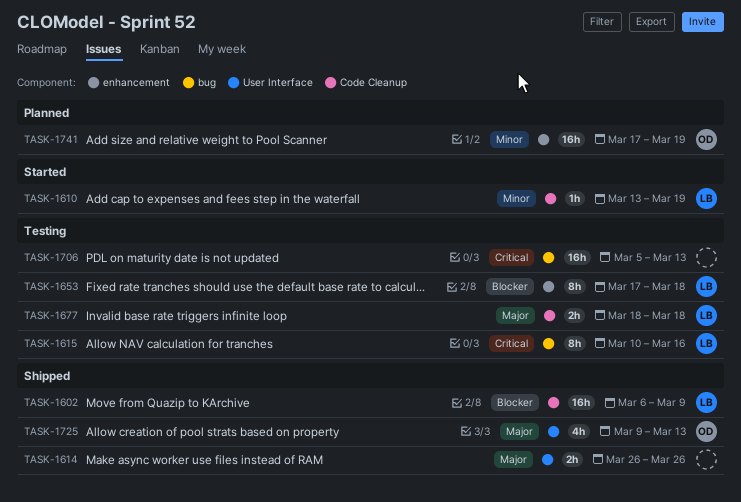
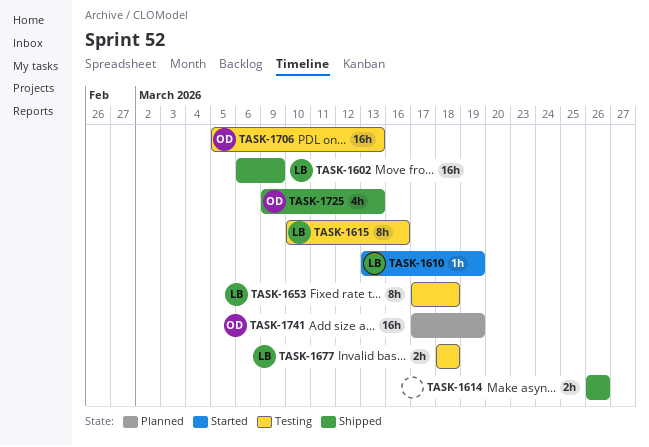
TASK-1706, owner: none -> OD

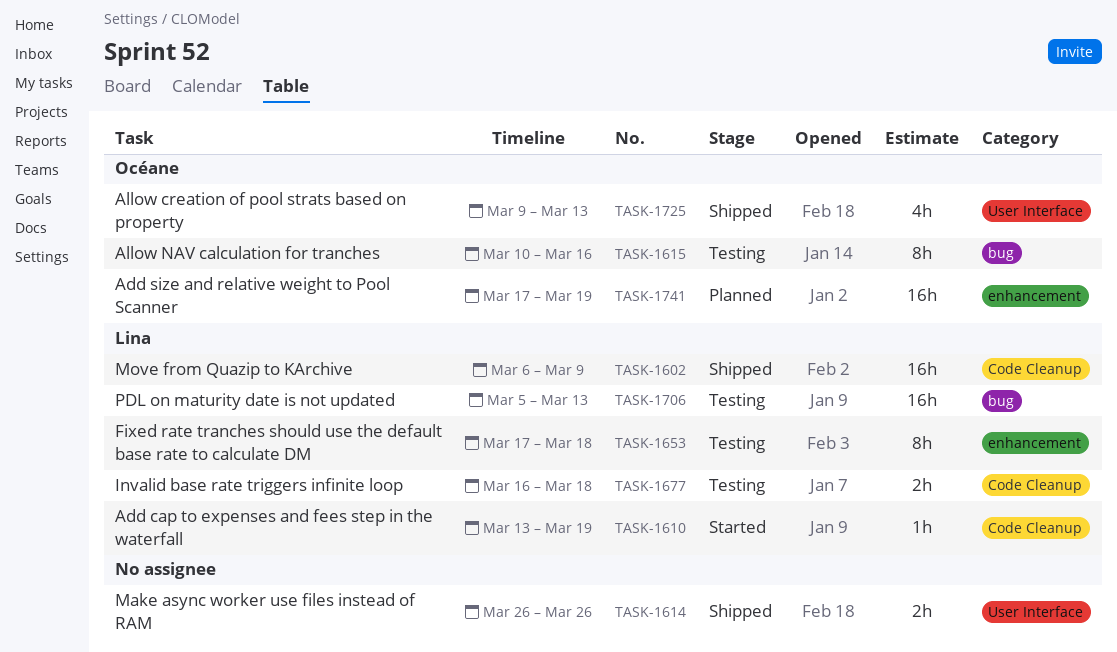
TASK-1615, owner: Lina -> Océane
TASK-1677, start: Mar 18 -> Mar 16
TASK-1706, owner: Océane -> Lina

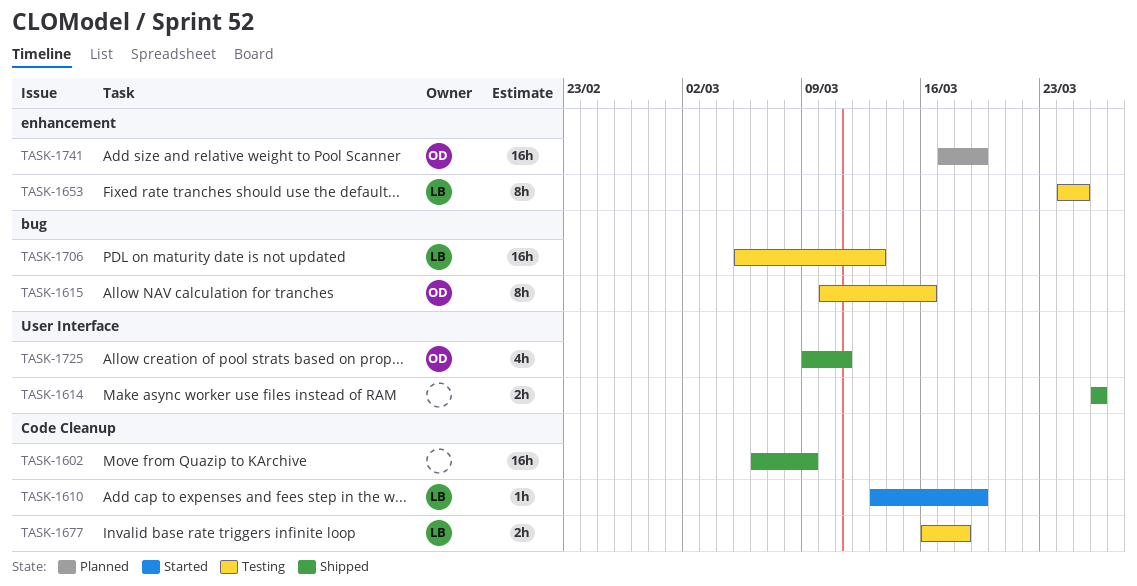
TASK-1602, owner: Lina -> none
TASK-1653, start: Mar 17 -> Mar 24
TASK-1653, due: Mar 18 -> Mar 25
TASK-1725, due: Mar 13 -> Mar 11

